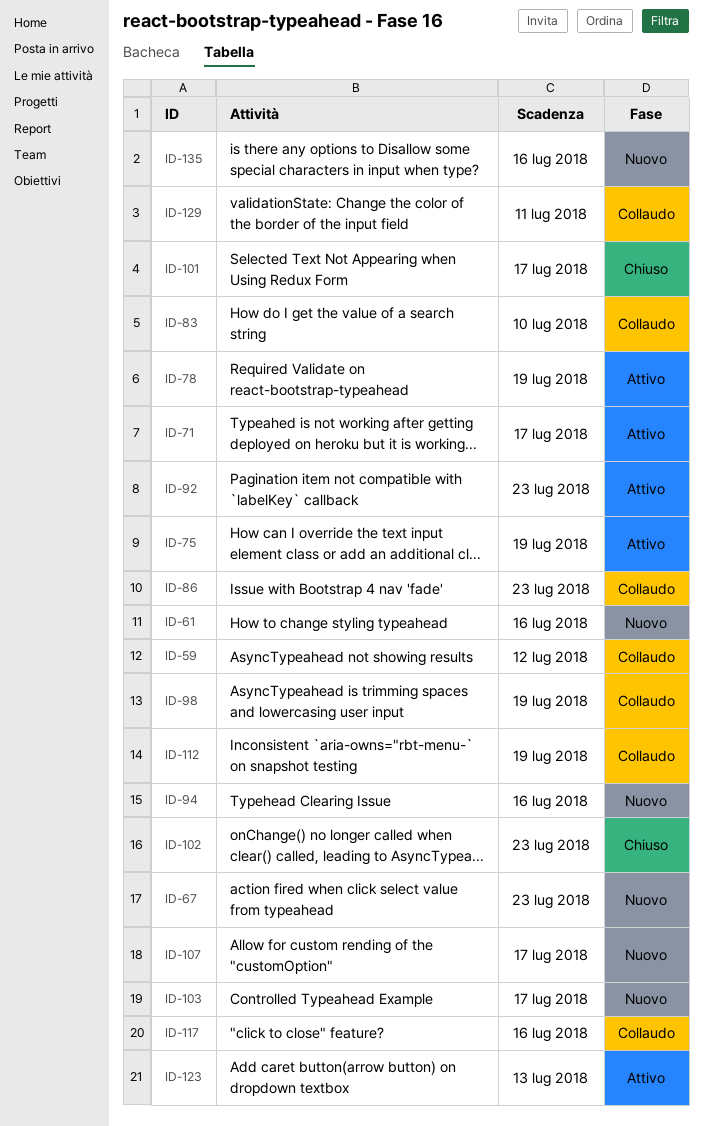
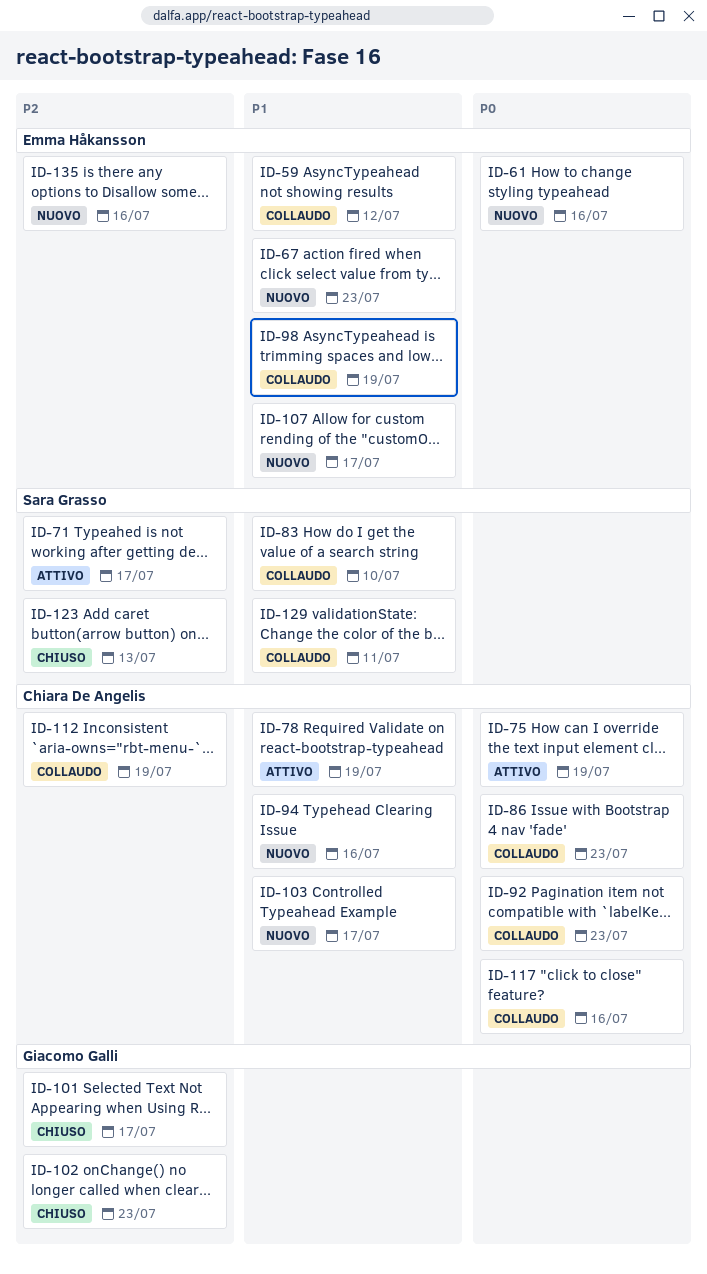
ID-92, status: Attivo -> Collaudo
ID-123, status: Attivo -> Chiuso

